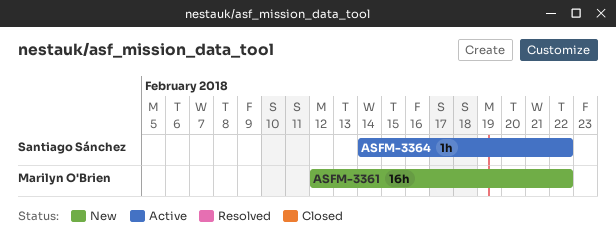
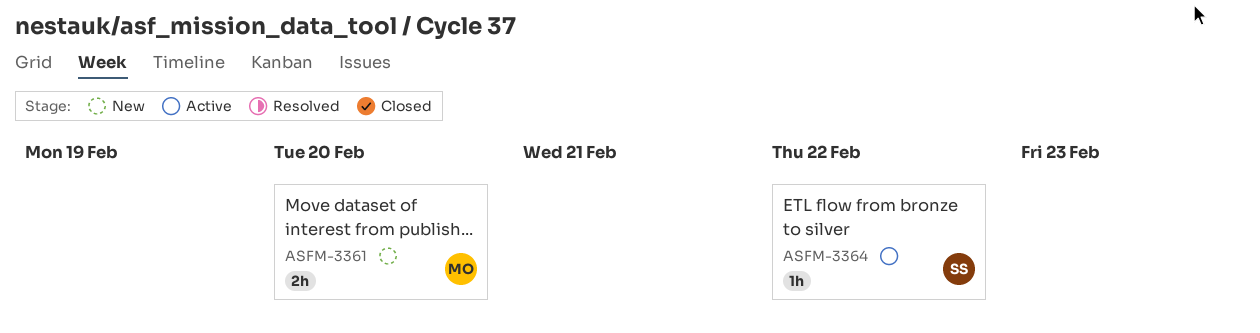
ASFM-3361, estimate: 16h -> 2h
ASFM-3361, due: Feb 22 -> Feb 20

